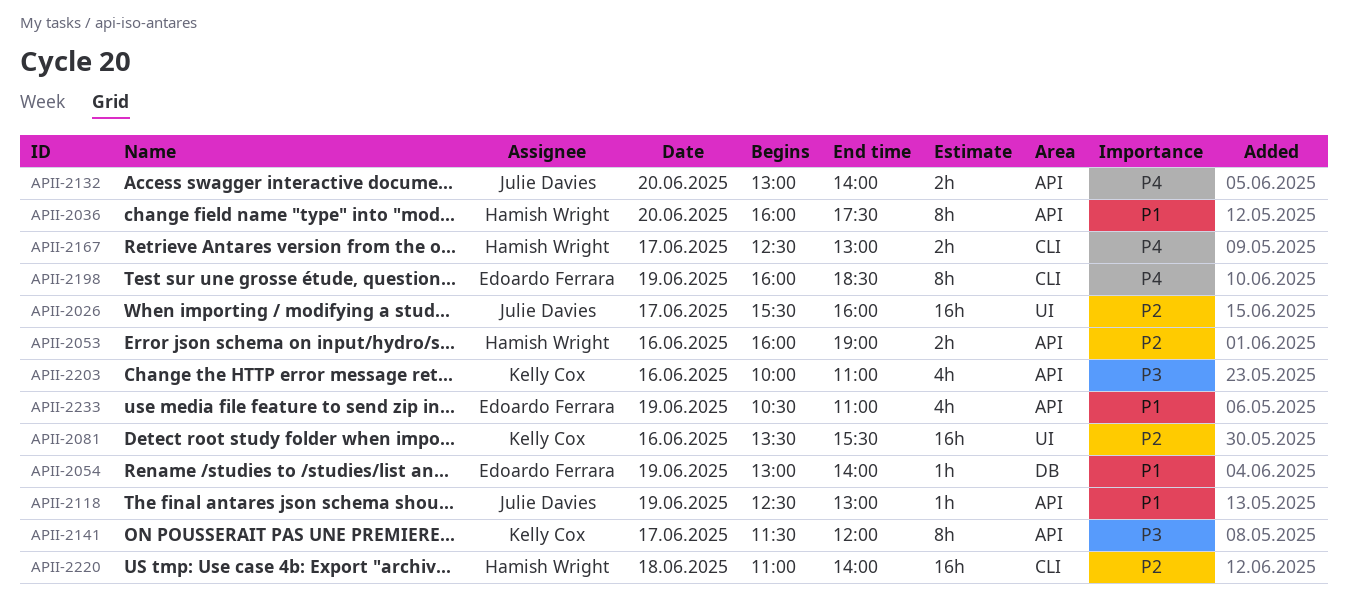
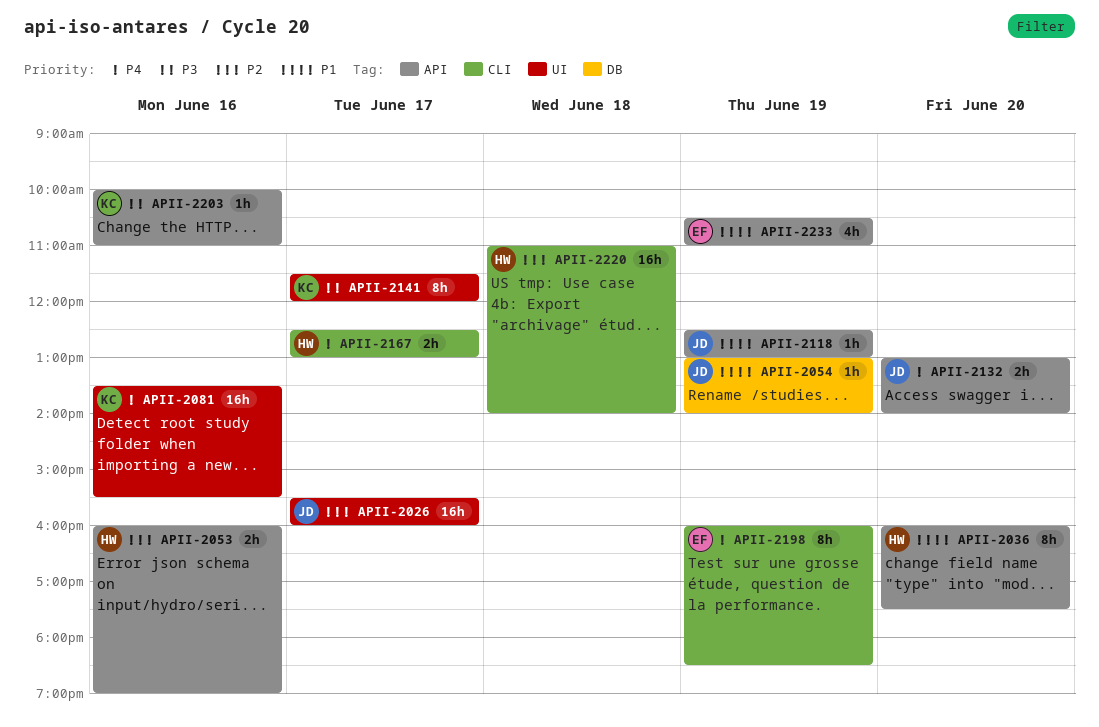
APII-2054, owner: Edoardo Ferrara -> Julie Davies
APII-2081, priority: P2 -> P4
APII-2141, label: API -> UI
APII-2203, estimate: 4h -> 1h

